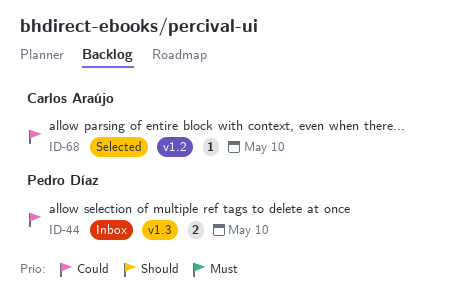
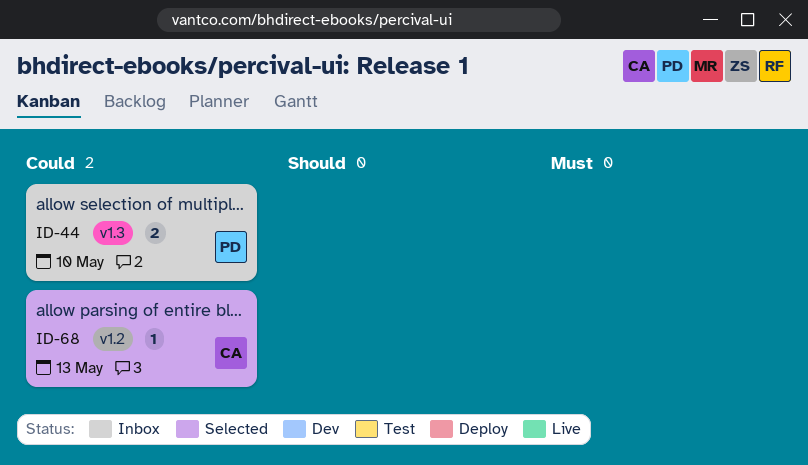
ID-68, due: May 10 -> May 13

